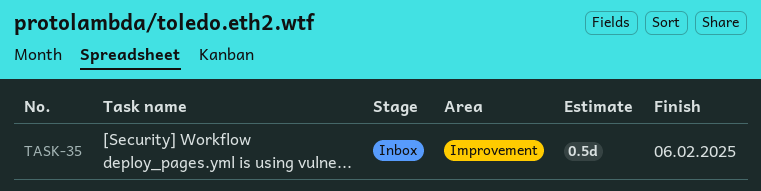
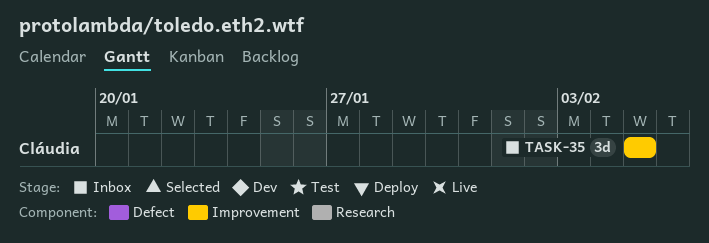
TASK-35, estimate: 0.5d -> 3d
TASK-35, due: Feb 6 -> Feb 5

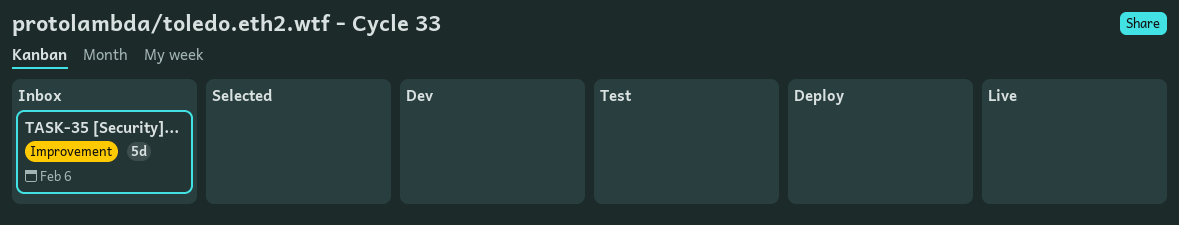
TASK-35, estimate: 3d -> 5d
TASK-35, due: Feb 5 -> Feb 6

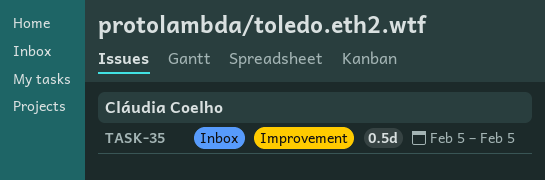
TASK-35, estimate: 5d -> 0.5d
TASK-35, due: Feb 6 -> Feb 5

